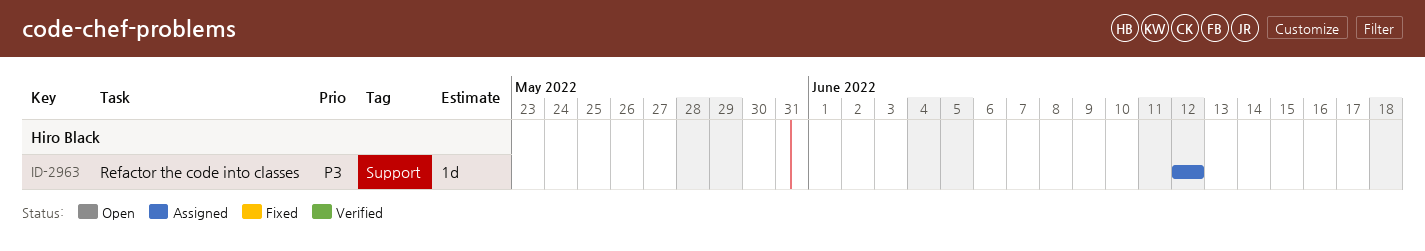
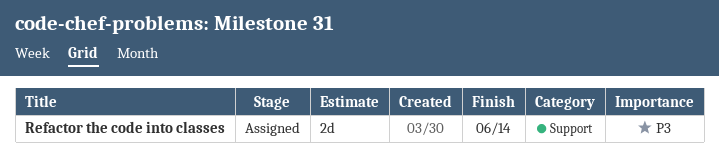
Refactor the code into classes, estimate: 1d -> 2d
Refactor the code into classes, due: Jun 12 -> Jun 14

